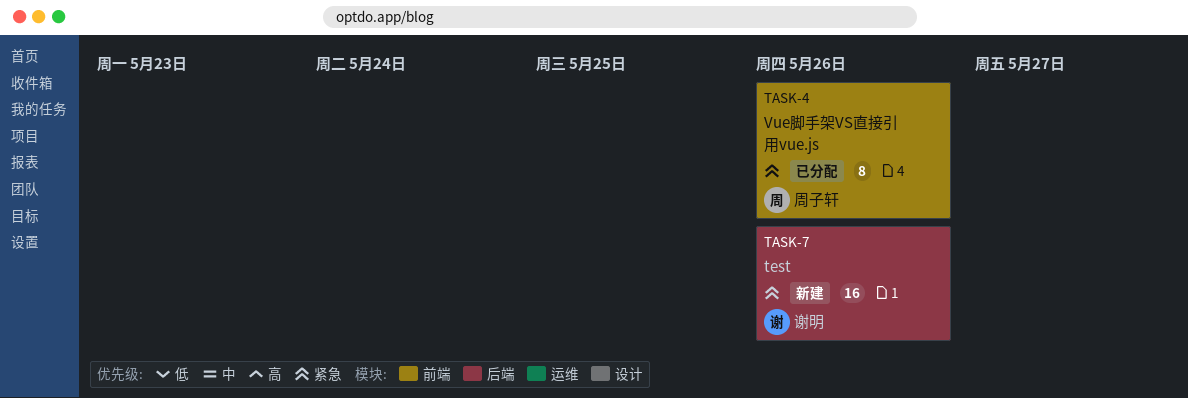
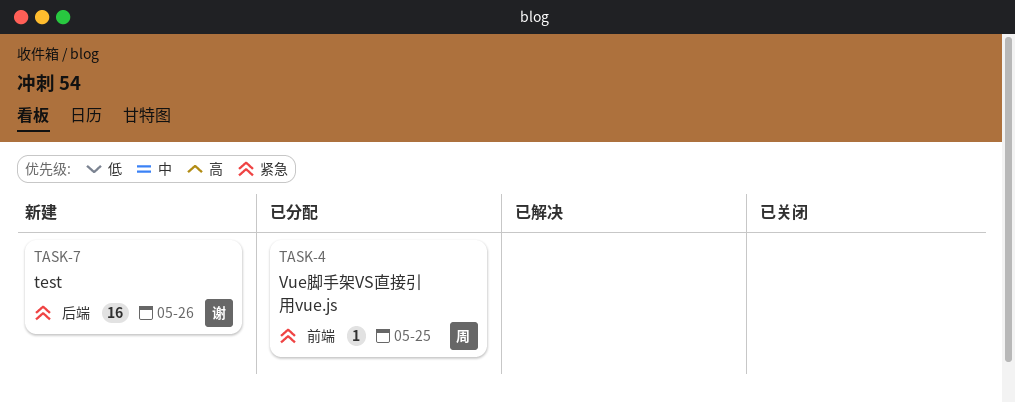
TASK-4, estimate: 8 -> 1
TASK-4, due: May 26 -> May 25

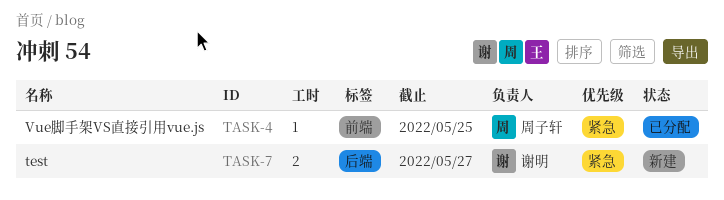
TASK-7, estimate: 16 -> 2
TASK-7, due: May 26 -> May 27

